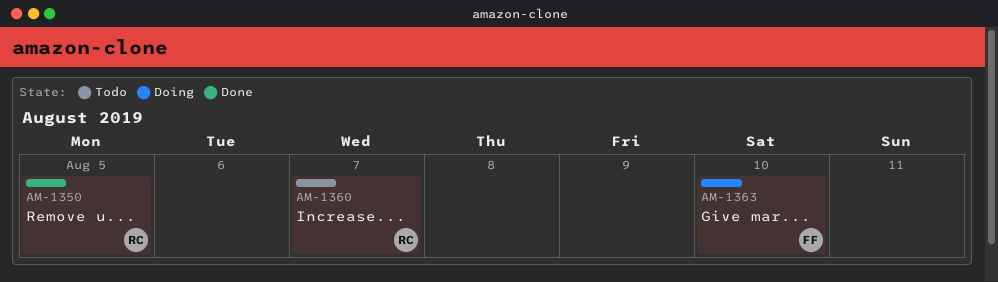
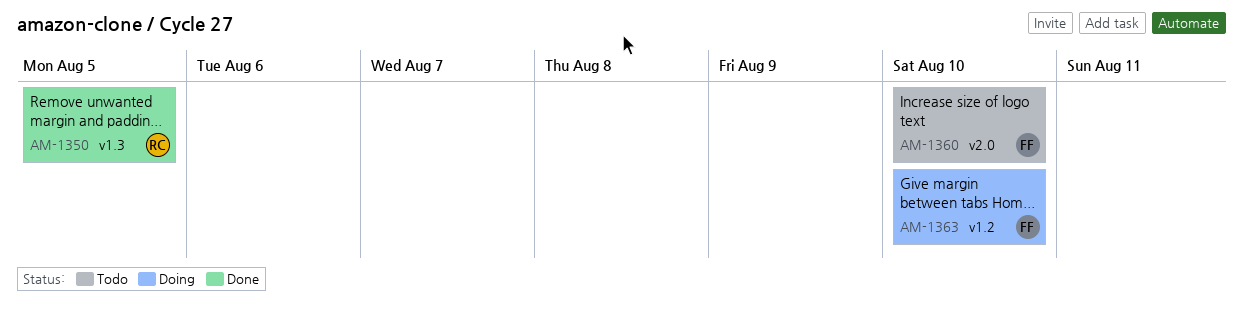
AM-1360, owner: RC -> FF
AM-1360, due: Aug 7 -> Aug 10

